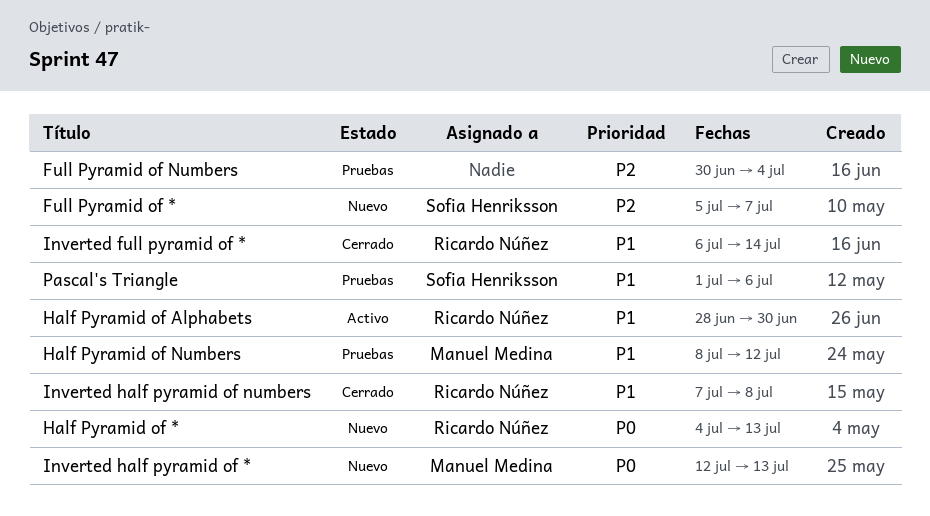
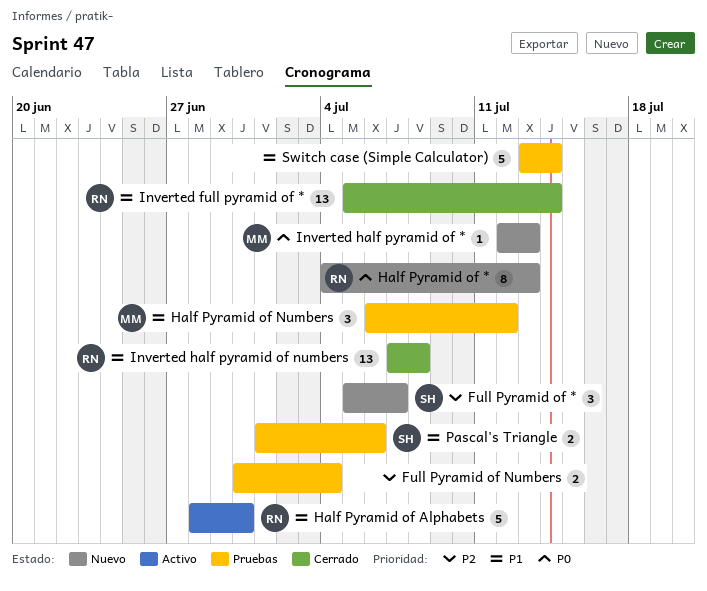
Half Pyramid of Numbers, start: Jul 8 -> Jul 6
Inverted full pyramid of *, start: Jul 6 -> Jul 5
Switch case (Simple Calculator): none -> present

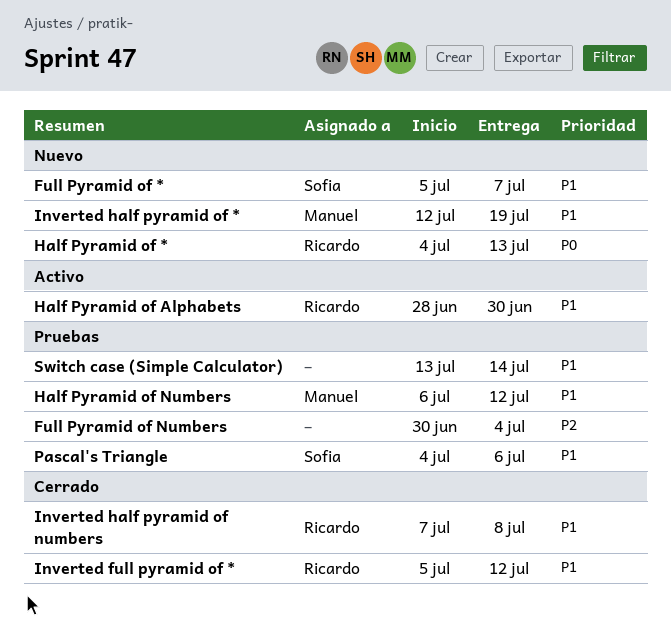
Full Pyramid of *, priority: P2 -> P1
Inverted full pyramid of *, due: Jul 14 -> Jul 12
Inverted half pyramid of *, priority: P0 -> P1
Inverted half pyramid of *, due: Jul 13 -> Jul 19
Pascal's Triangle, start: Jul 1 -> Jul 4

